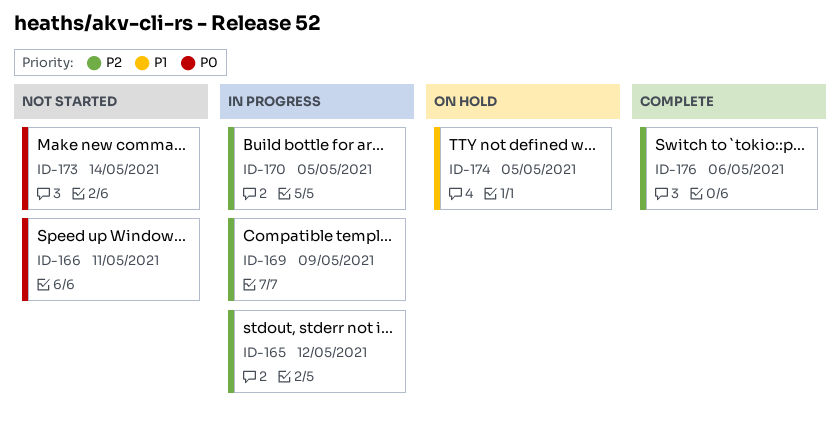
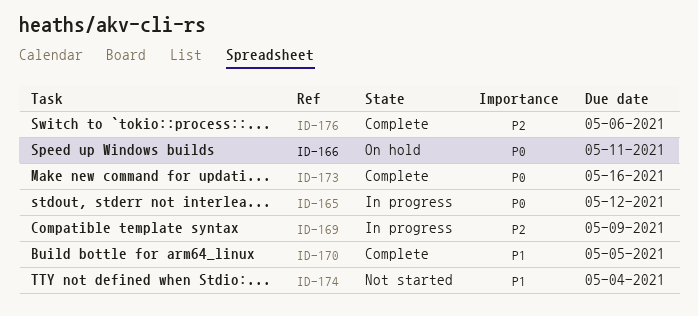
ID-165, priority: P2 -> P0
ID-166, status: Not started -> On hold
ID-170, status: In progress -> Complete
ID-170, priority: P2 -> P1
ID-173, status: Not started -> Complete
ID-173, due: May 14 -> May 16
ID-174, status: On hold -> Not started
ID-174, due: May 5 -> May 4

